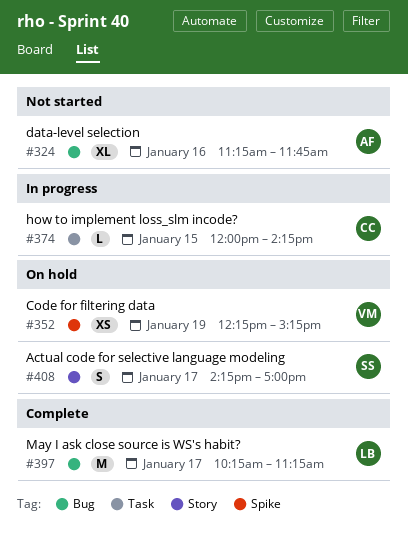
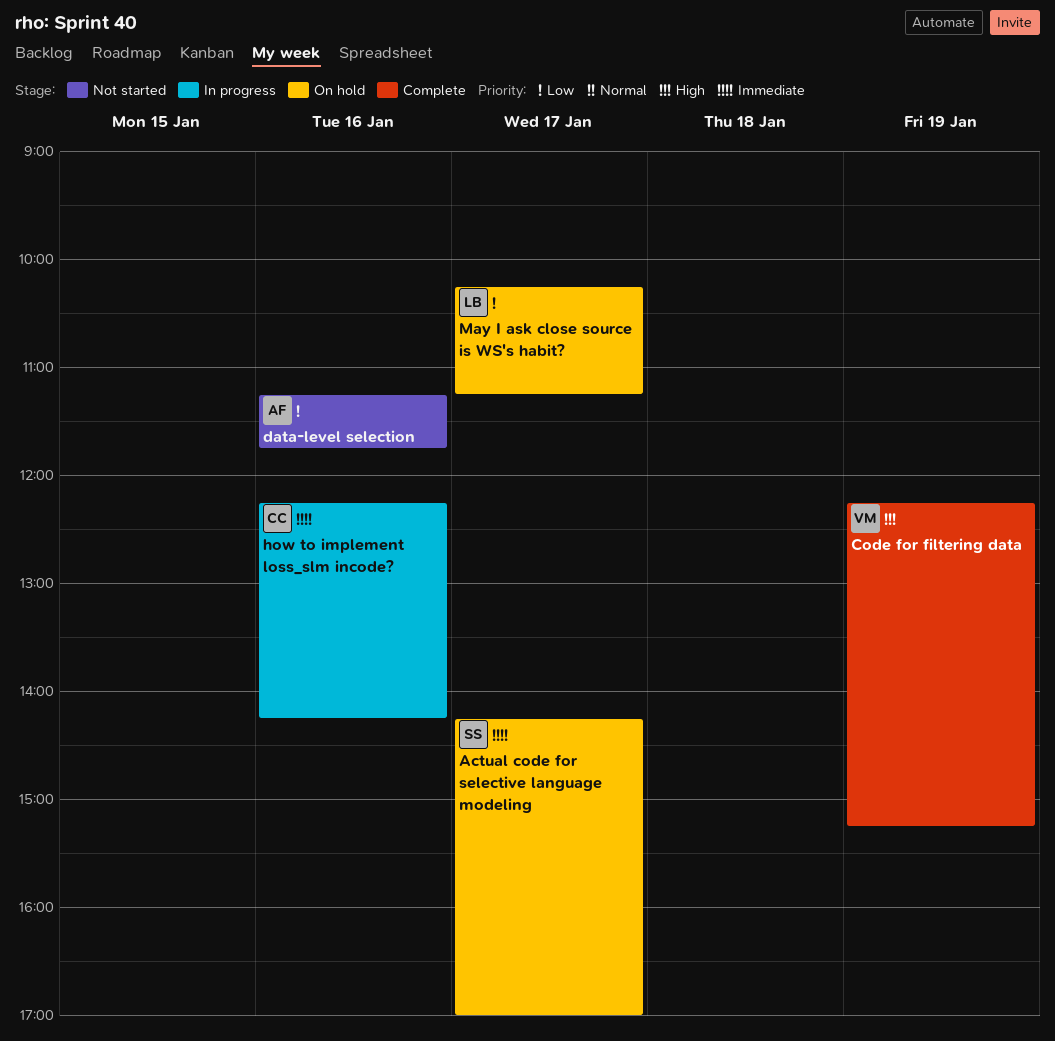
Code for filtering data, status: On hold -> Complete
how to implement loss_slm incode?, day: Jan 15 -> Jan 16
how to implement loss_slm incode?, begins: 12:00 -> 12:15
May I ask close source is WS's habit?, status: Complete -> On hold

